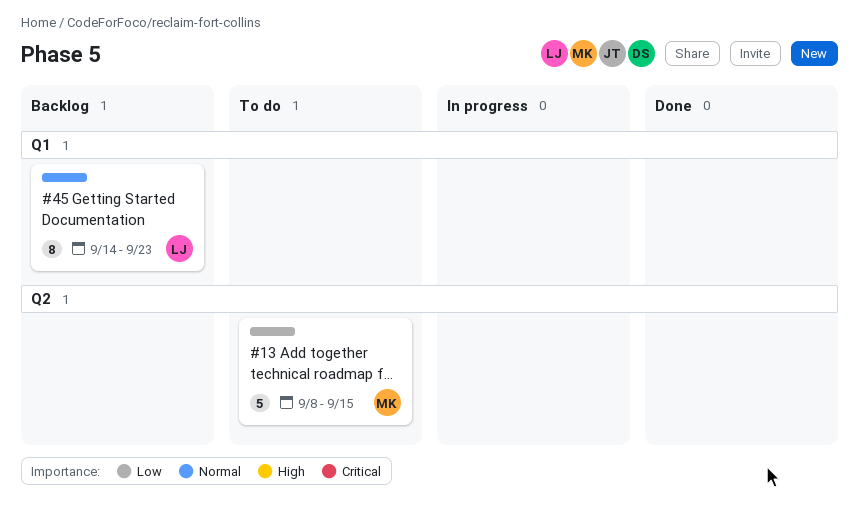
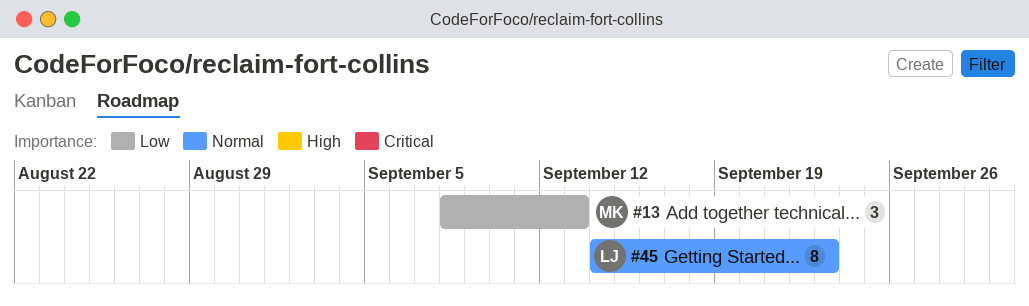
#13, estimate: 5 -> 3
#13, due: Sep 15 -> Sep 13

